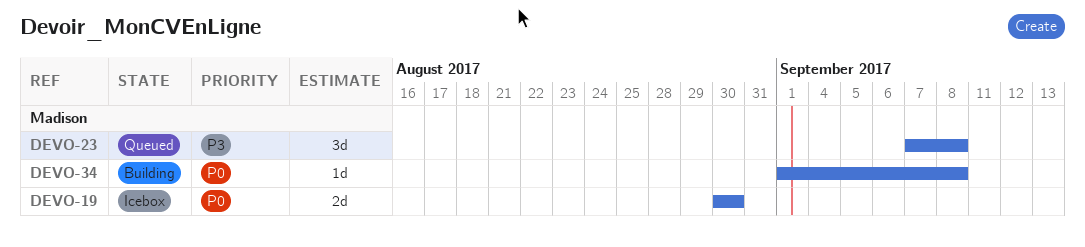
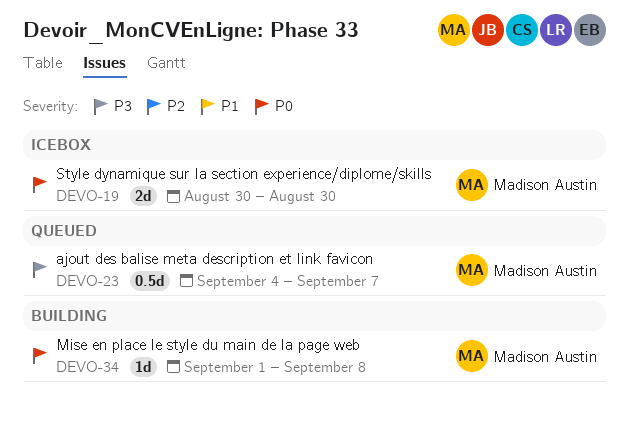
DEVO-23, estimate: 3d -> 0.5d
DEVO-23, start: Sep 7 -> Sep 4
DEVO-23, due: Sep 8 -> Sep 7

